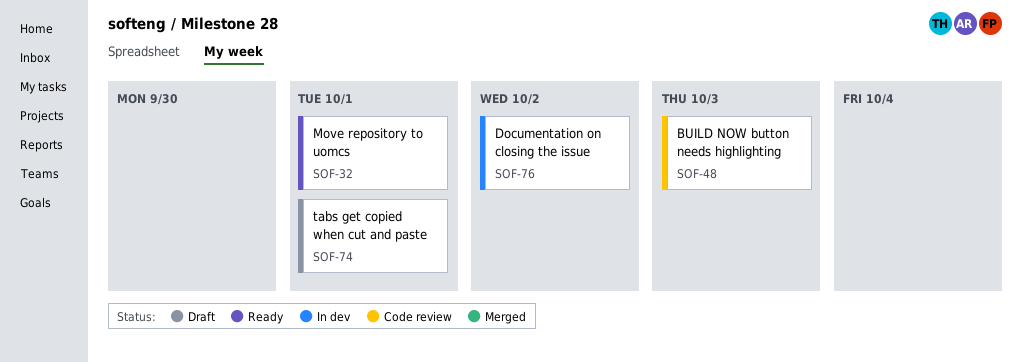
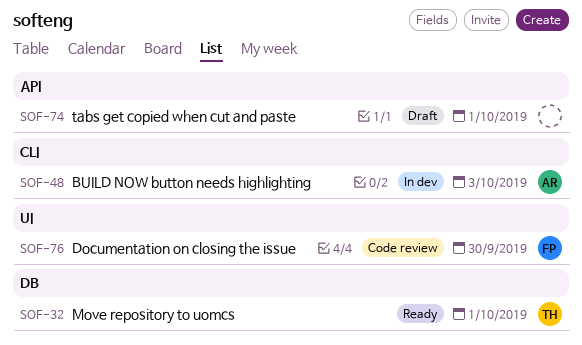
SOF-48, status: Code review -> In dev
SOF-76, status: In dev -> Code review
SOF-76, due: Oct 2 -> Sep 30

